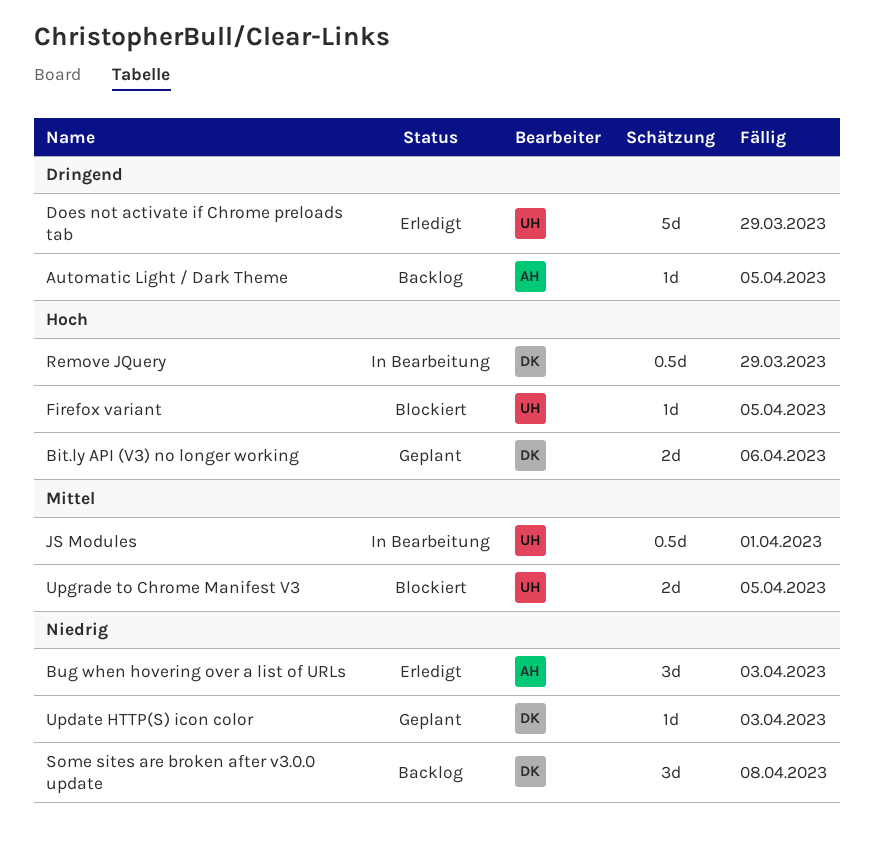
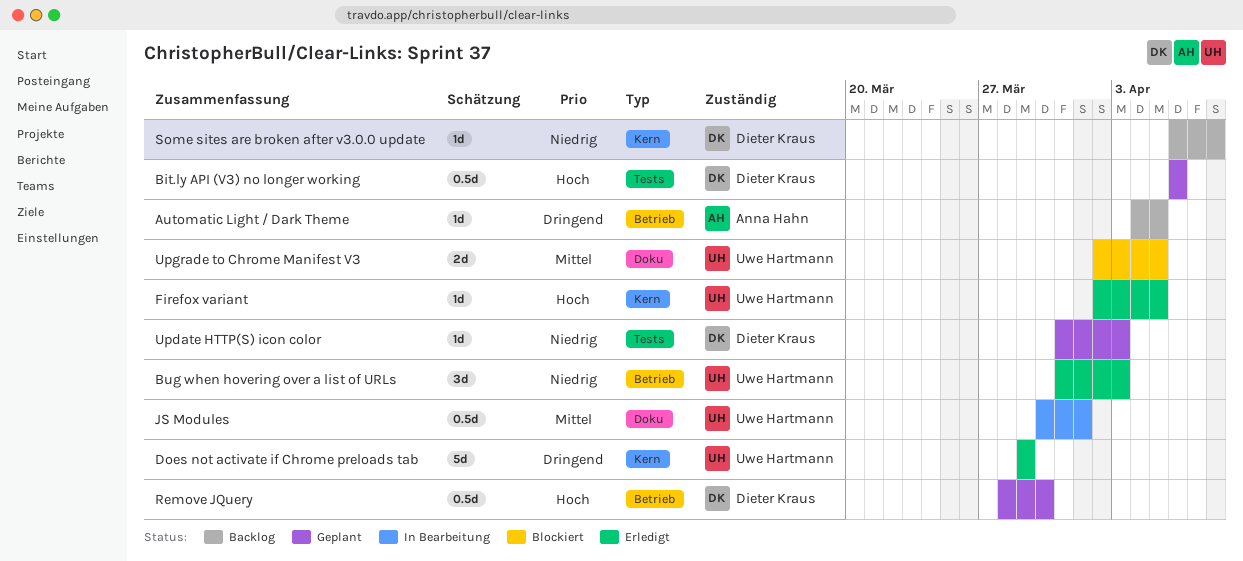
Bit.ly API (V3) no longer working, estimate: 2d -> 0.5d
Bug when hovering over a list of URLs, owner: Anna Hahn -> Uwe Hartmann
Firefox variant, status: Blockiert -> Erledigt
Remove JQuery, status: In Bearbeitung -> Geplant
Remove JQuery, due: Mar 29 -> Mar 30
Some sites are broken after v3.0.0 update, estimate: 3d -> 1d

